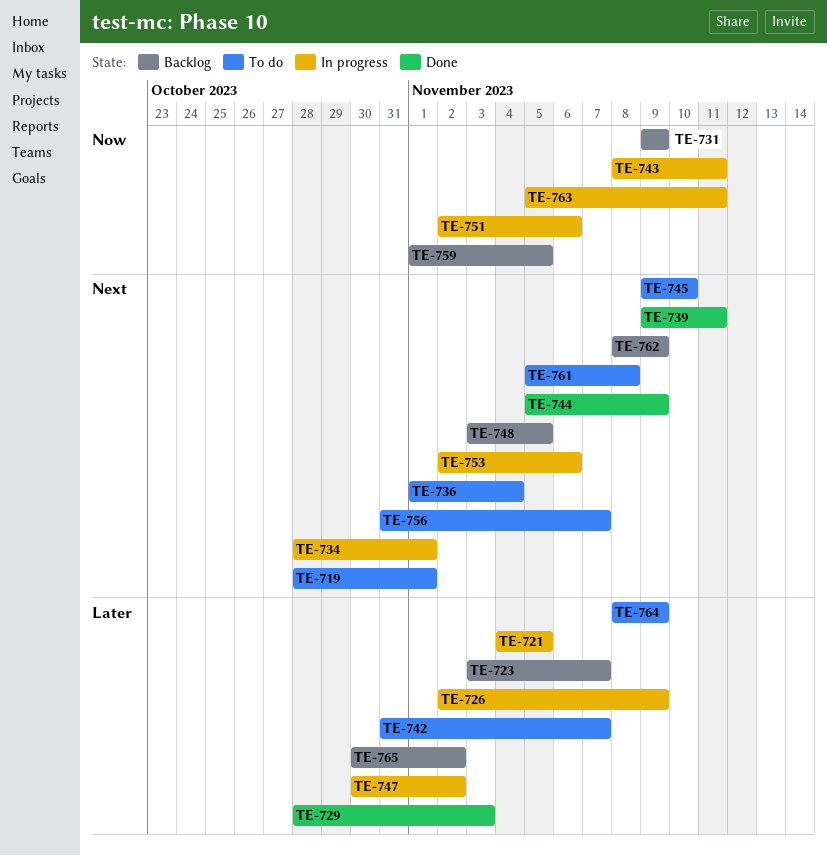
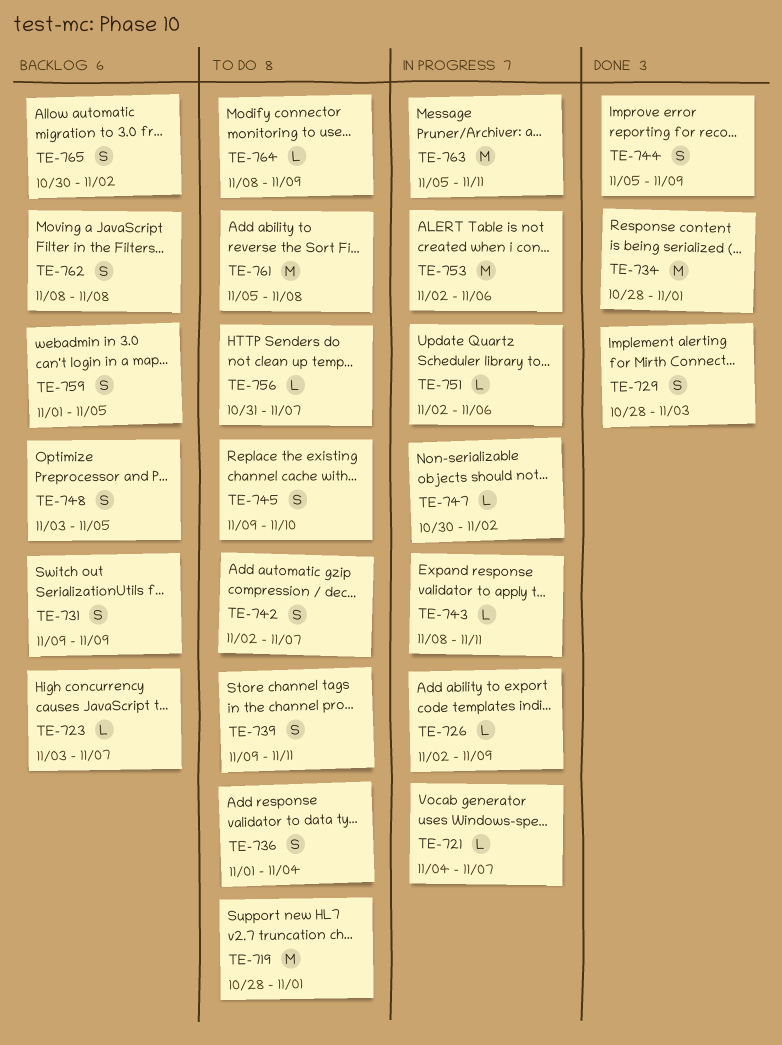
TE-721, due: Nov 5 -> Nov 7
TE-734, status: In progress -> Done
TE-739, status: Done -> To do
TE-742, start: Oct 31 -> Nov 2
TE-762, due: Nov 9 -> Nov 8

